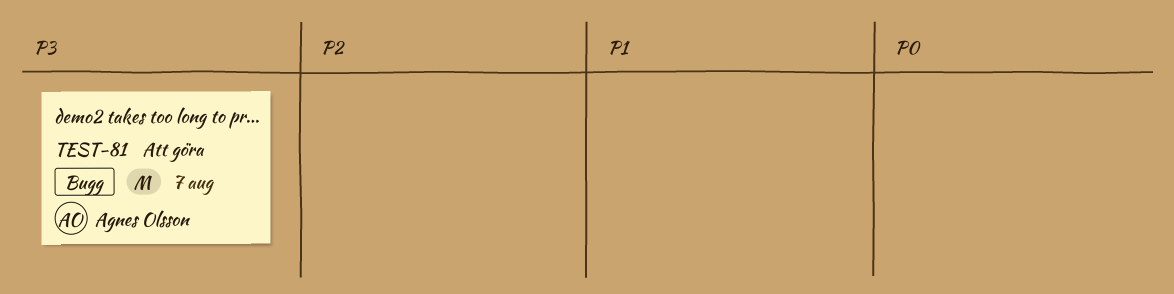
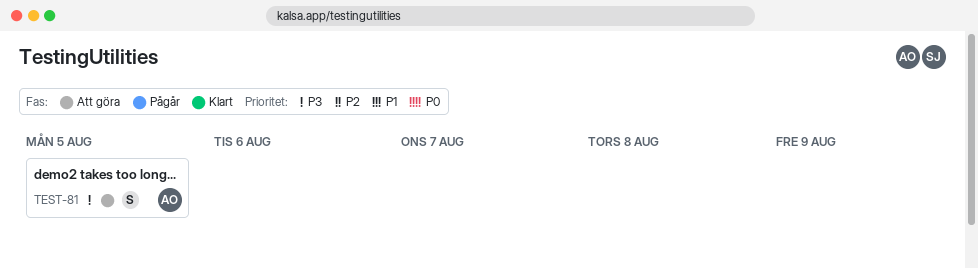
TEST-81, estimate: M -> S
TEST-81, due: Aug 7 -> Aug 5

